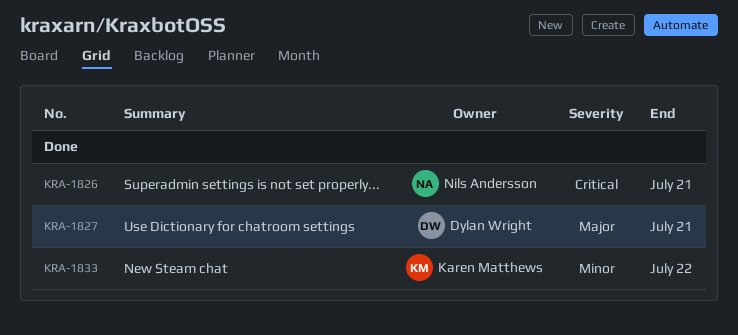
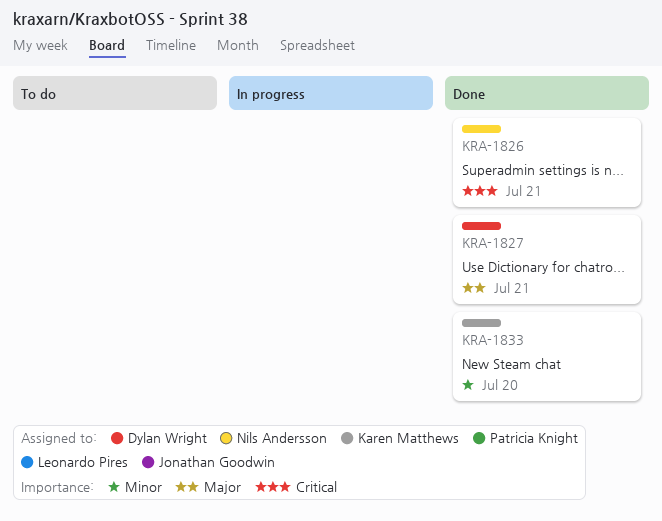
KRA-1833, due: Jul 22 -> Jul 20

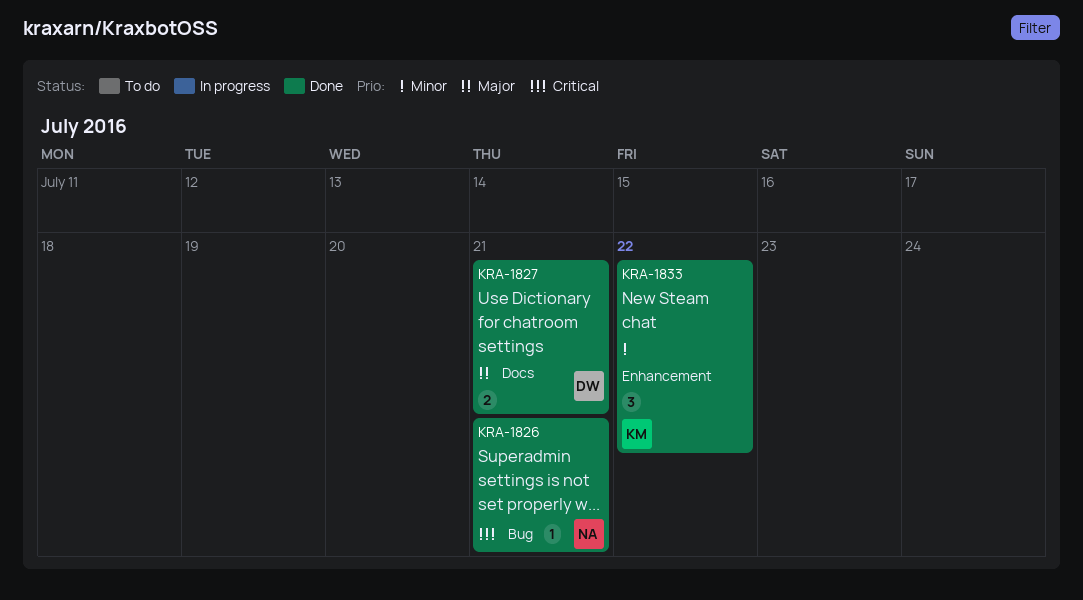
KRA-1833, due: Jul 20 -> Jul 22

